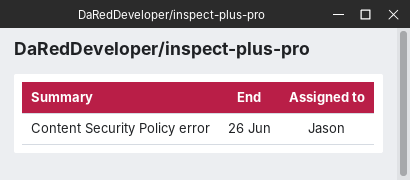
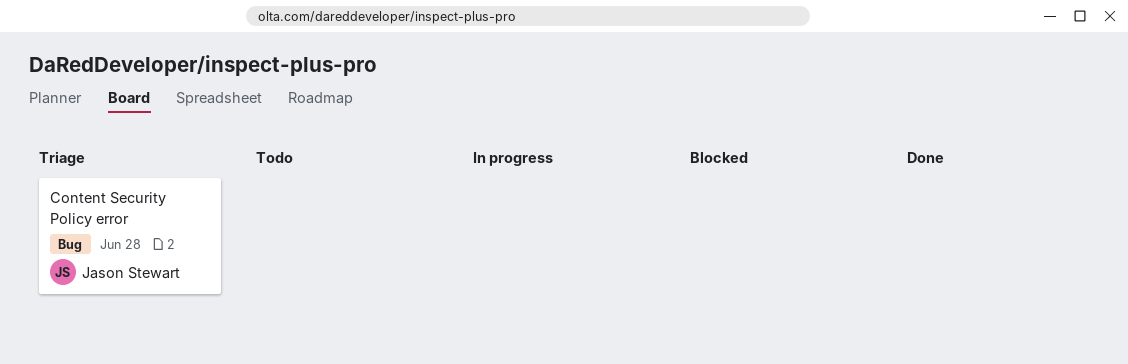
Content Security Policy error, due: Jun 26 -> Jun 28

